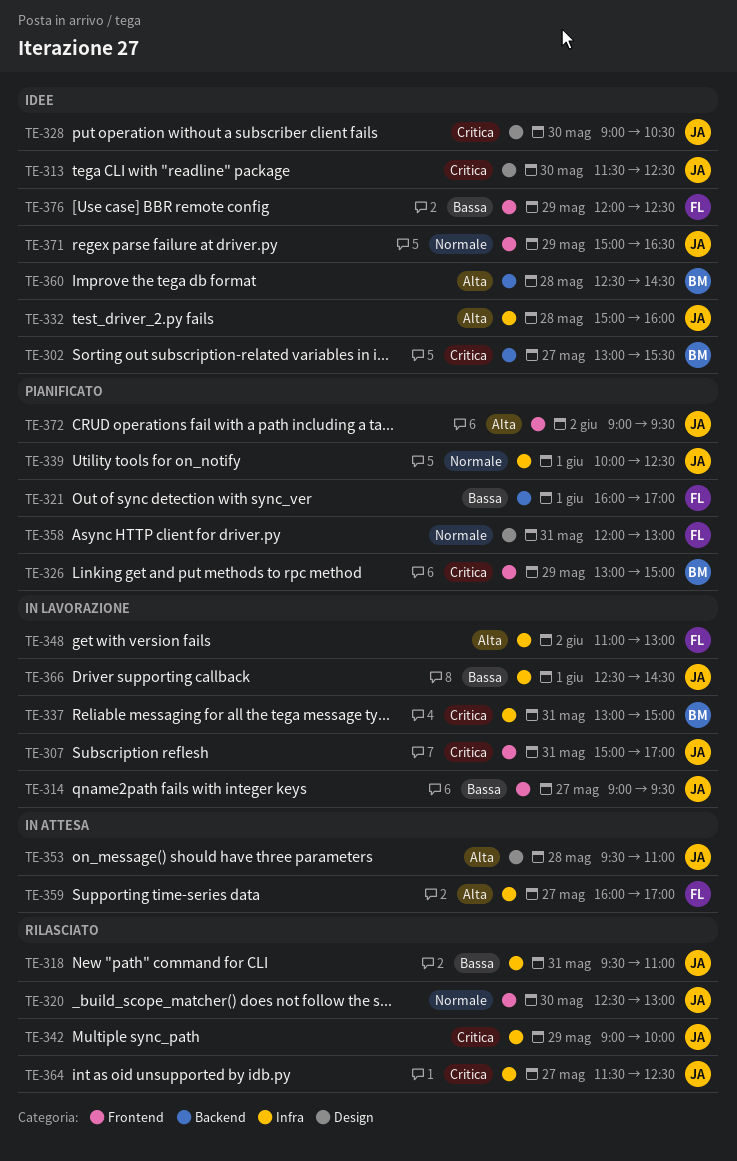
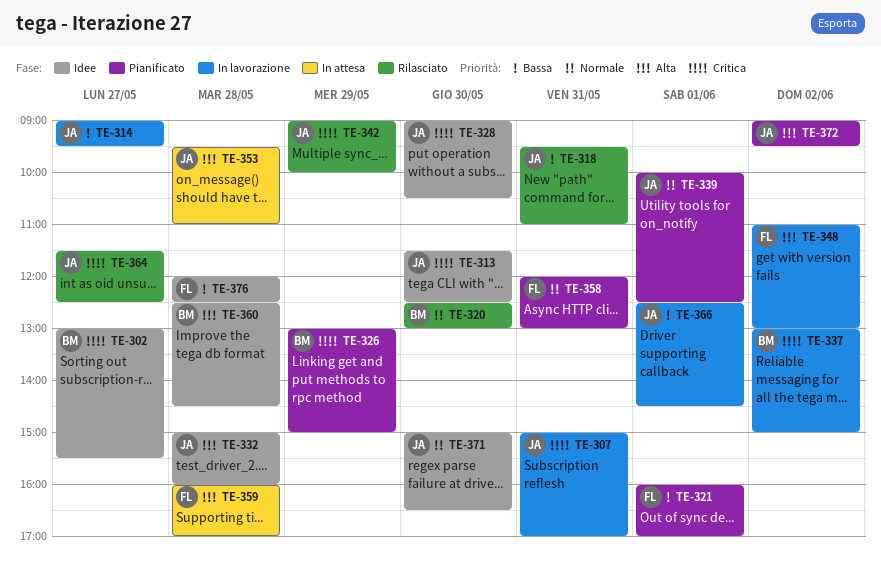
TE-320, owner: JA -> BM
TE-337, day: May 31 -> Jun 2
TE-359, day: May 27 -> May 28
TE-371, day: May 29 -> May 30
TE-376, day: May 29 -> May 28

